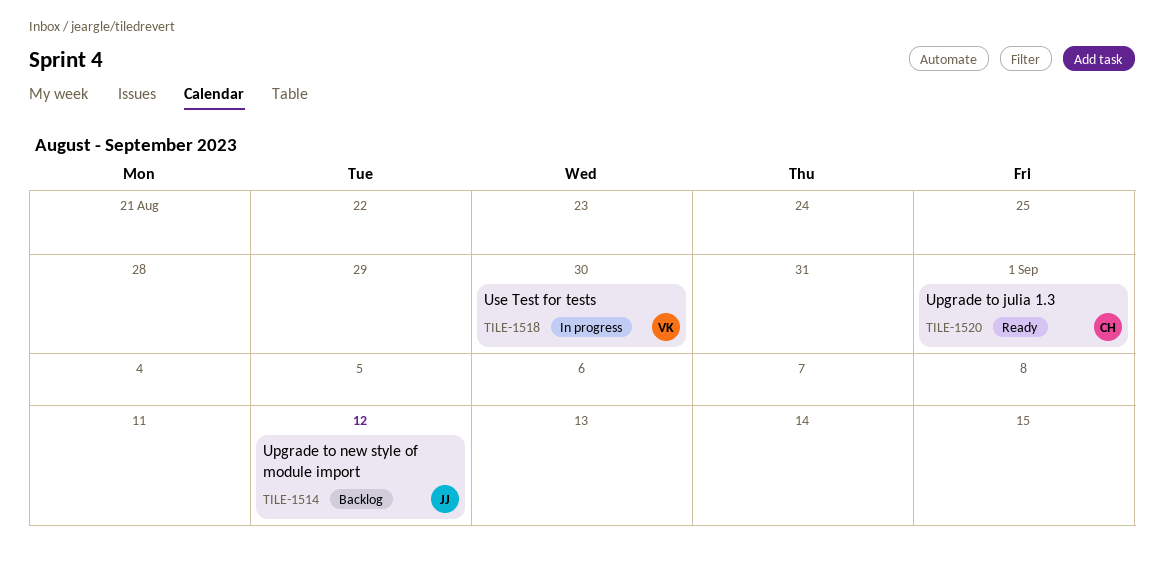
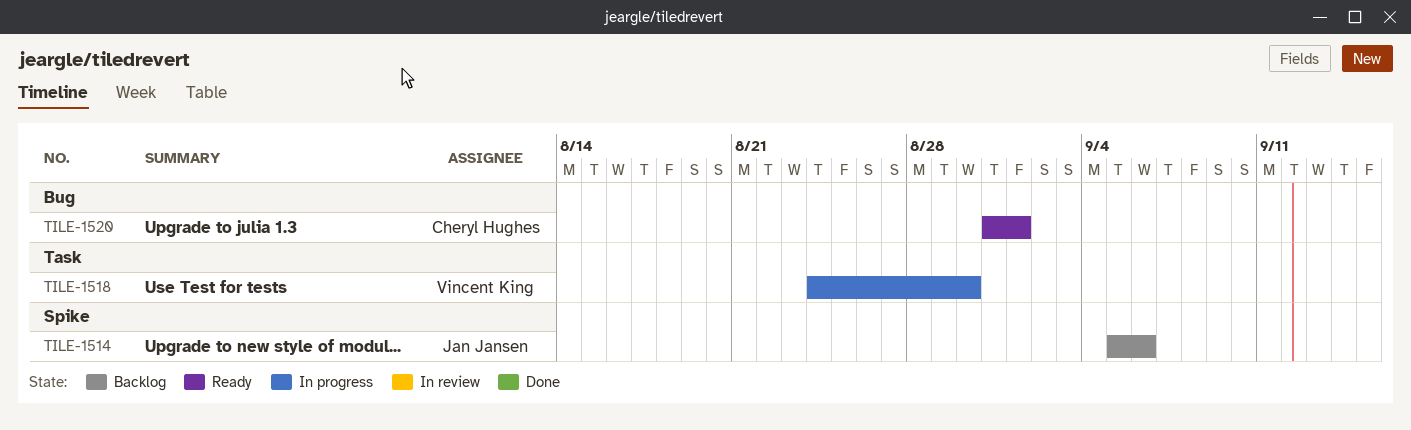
TILE-1514, due: Sep 12 -> Sep 6

